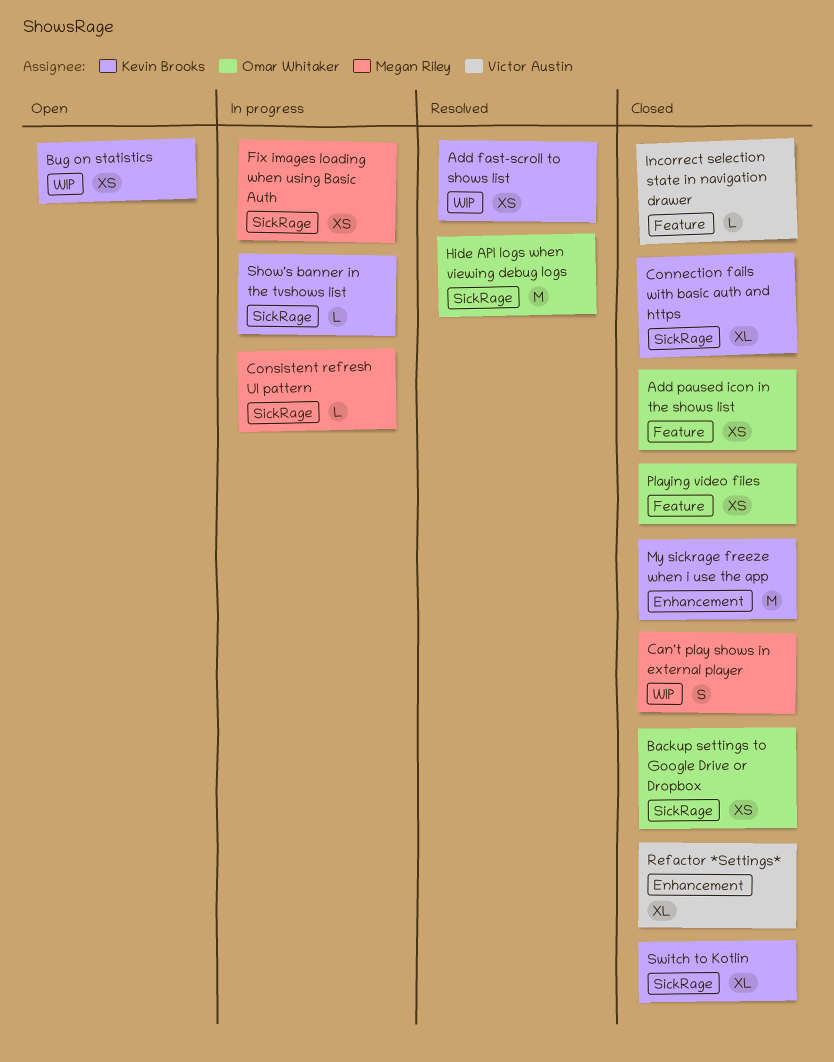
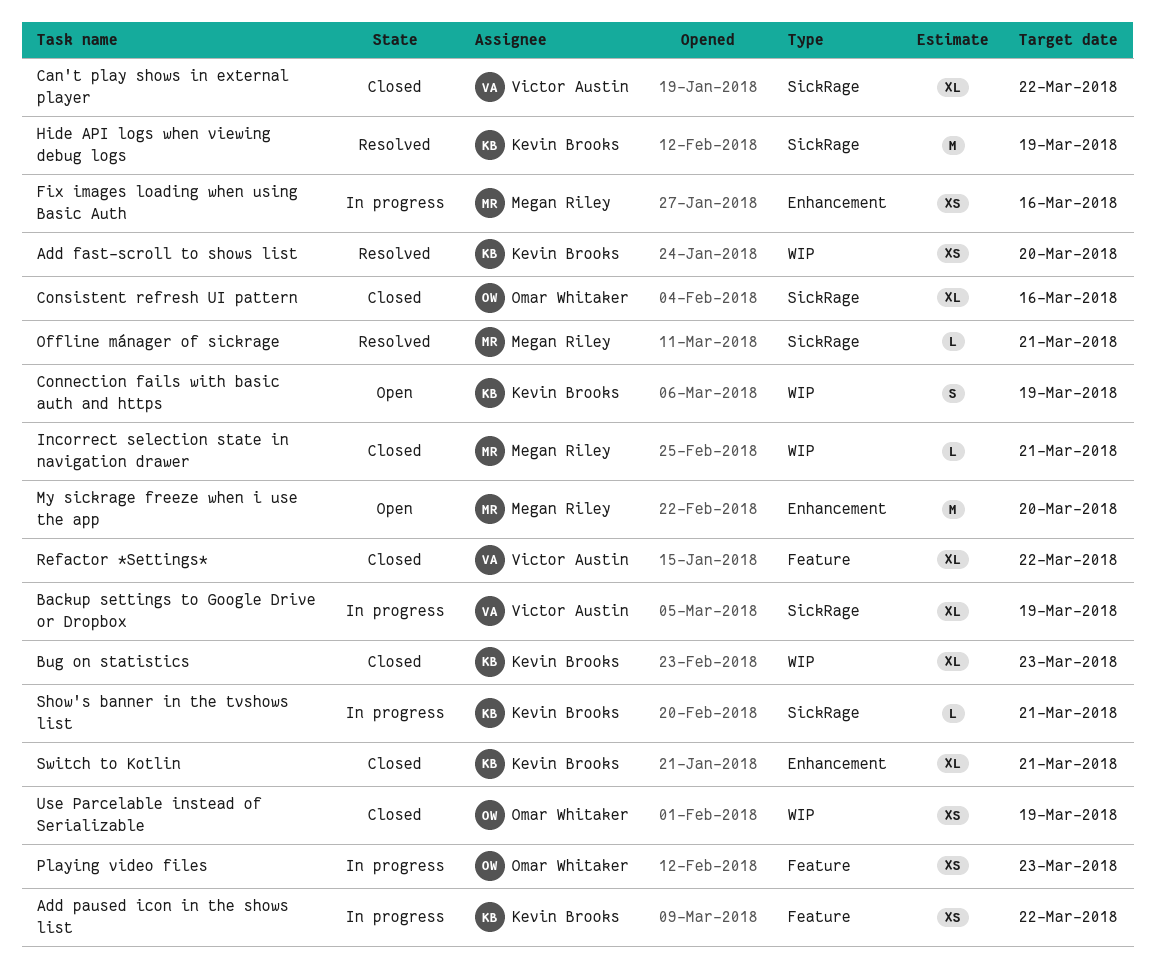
Add paused icon in the shows list, status: Closed -> In progress
Add paused icon in the shows list, owner: Omar Whitaker -> Kevin Brooks
Backup settings to Google Drive or Dropbox, status: Closed -> In progress
Backup settings to Google Drive or Dropbox, owner: Omar Whitaker -> Victor Austin
Backup settings to Google Drive or Dropbox, estimate: XS -> XL
Bug on statistics, status: Open -> Closed
Bug on statistics, estimate: XS -> XL
Can't play shows in external player, owner: Megan Riley -> Victor Austin
Can't play shows in external player, label: WIP -> SickRage
Can't play shows in external player, estimate: S -> XL
Connection fails with basic auth and https, status: Closed -> Open
Connection fails with basic auth and https, label: SickRage -> WIP
Connection fails with basic auth and https, estimate: XL -> S
Consistent refresh UI pattern, status: In progress -> Closed
Consistent refresh UI pattern, owner: Megan Riley -> Omar Whitaker
Consistent refresh UI pattern, estimate: L -> XL
Fix images loading when using Basic Auth, label: SickRage -> Enhancement
Hide API logs when viewing debug logs, owner: Omar Whitaker -> Kevin Brooks
Incorrect selection state in navigation drawer, owner: Victor Austin -> Megan Riley
Incorrect selection state in navigation drawer, label: Feature -> WIP
My sickrage freeze when i use the app, status: Closed -> Open
My sickrage freeze when i use the app, owner: Kevin Brooks -> Megan Riley
Offline mánager of sickrage: none -> present
Playing video files, status: Closed -> In progress
Refactor *Settings*, label: Enhancement -> Feature
Switch to Kotlin, label: SickRage -> Enhancement
Use Parcelable instead of Serializable: none -> present

